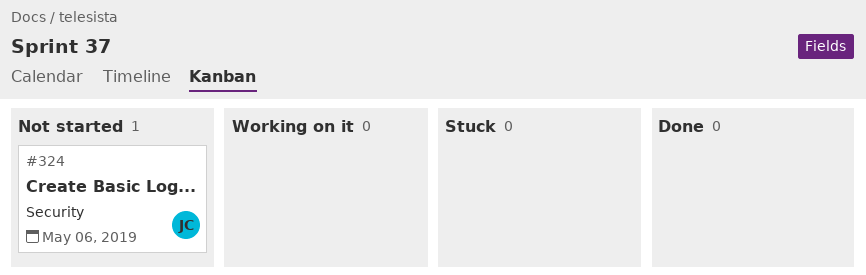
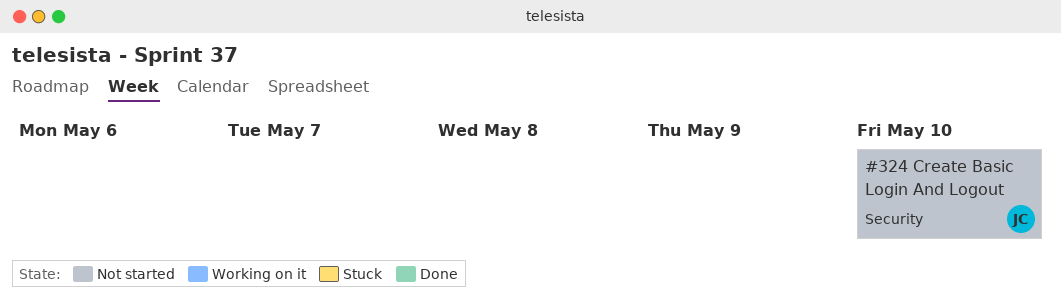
#324, due: May 6 -> May 10

